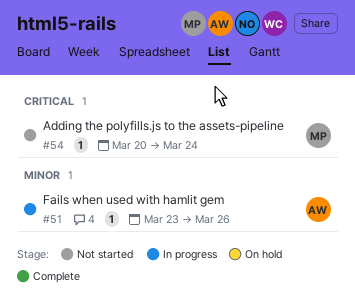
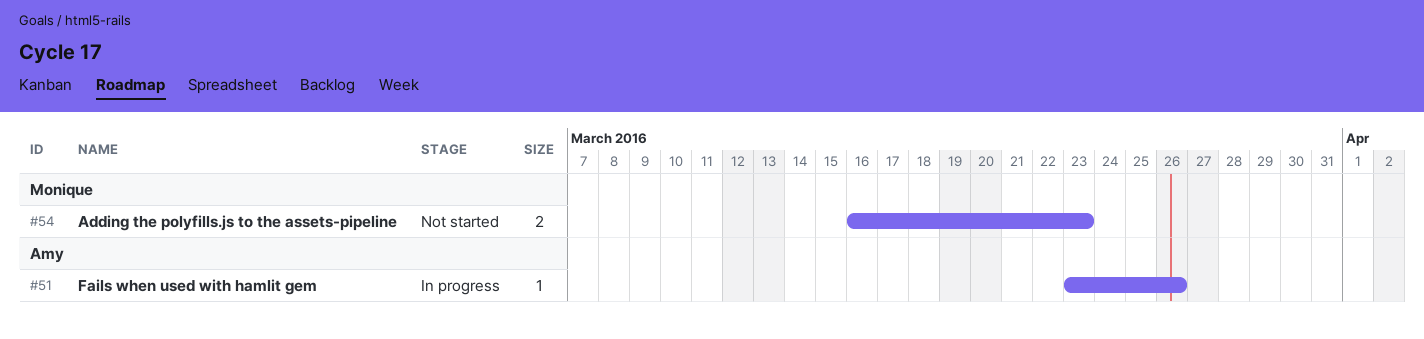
#54, estimate: 1 -> 2
#54, start: Mar 20 -> Mar 16
#54, due: Mar 24 -> Mar 23

